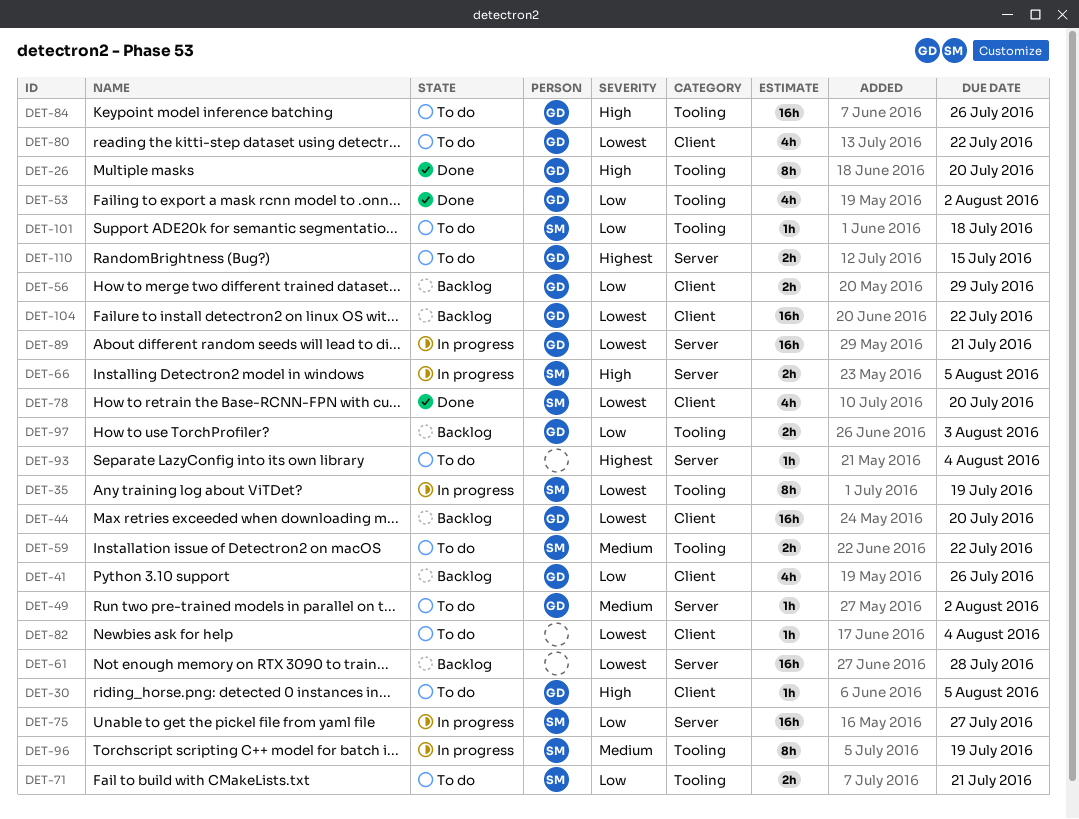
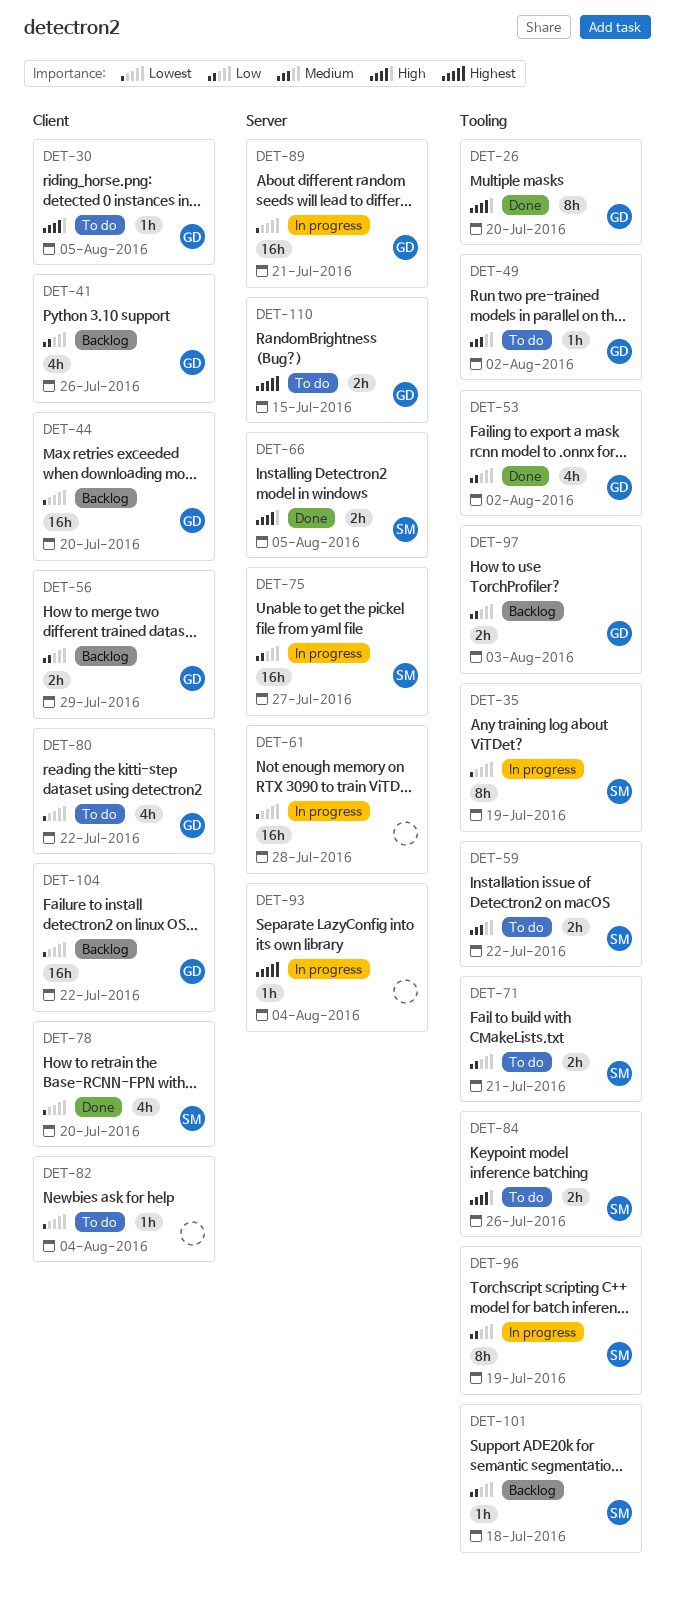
DET-49, label: Server -> Tooling
DET-61, status: Backlog -> In progress
DET-66, status: In progress -> Done
DET-84, owner: GD -> SM
DET-84, estimate: 16h -> 2h
DET-93, status: To do -> In progress
DET-96, priority: Medium -> Low
DET-101, status: To do -> Backlog

